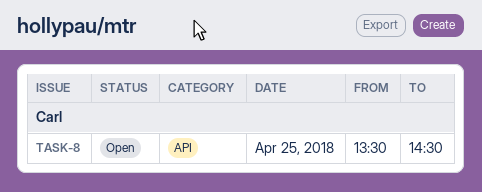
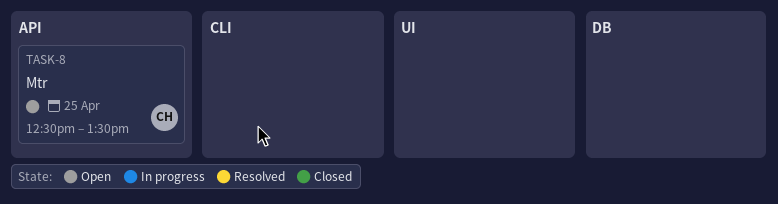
TASK-8, begins: 13:30 -> 12:30
TASK-8, ends: 14:30 -> 13:30

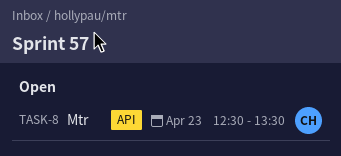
TASK-8, day: Apr 25 -> Apr 23

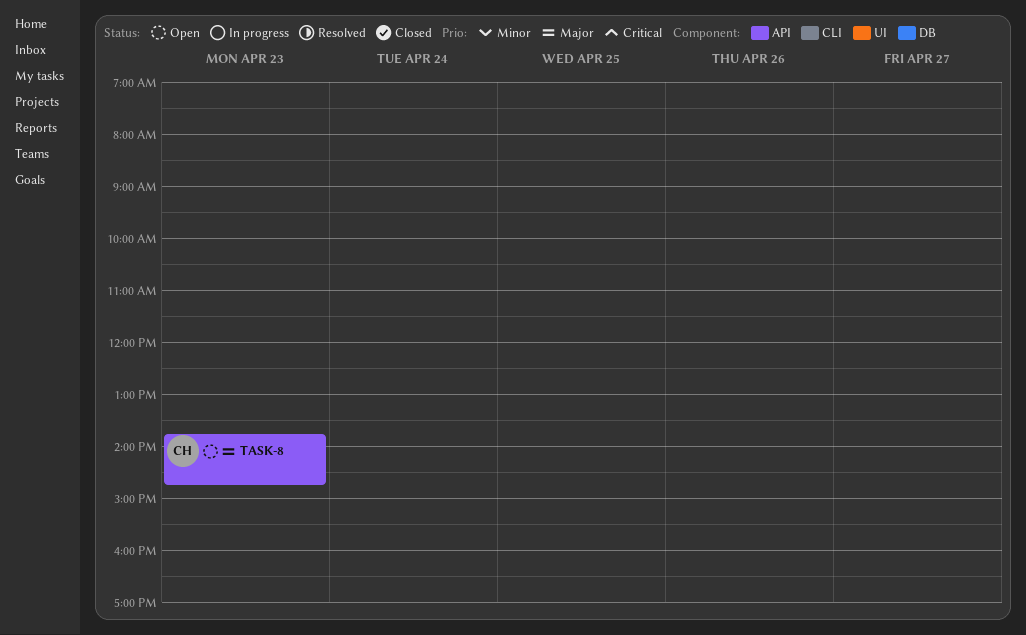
TASK-8, begins: 12:30 -> 13:45
TASK-8, ends: 13:30 -> 14:45

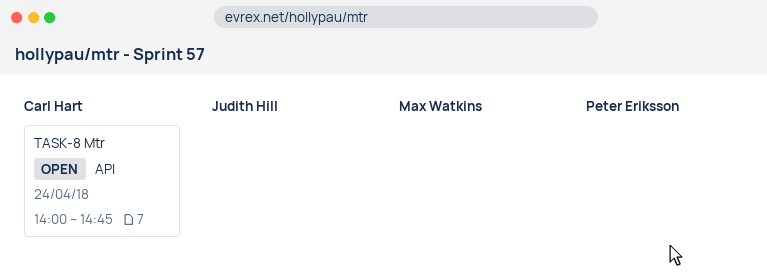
TASK-8, day: Apr 23 -> Apr 24
TASK-8, begins: 13:45 -> 14:00

